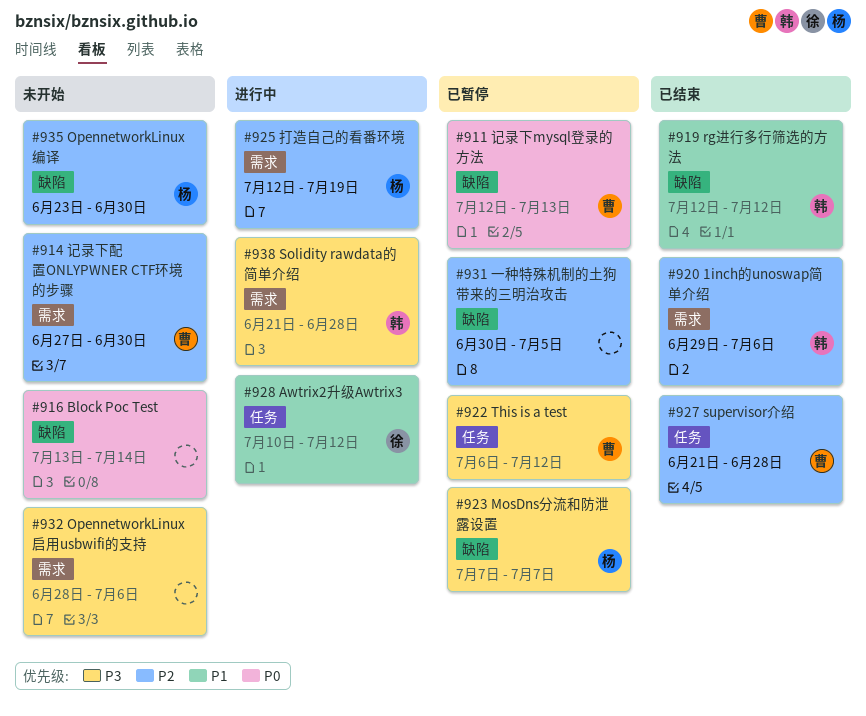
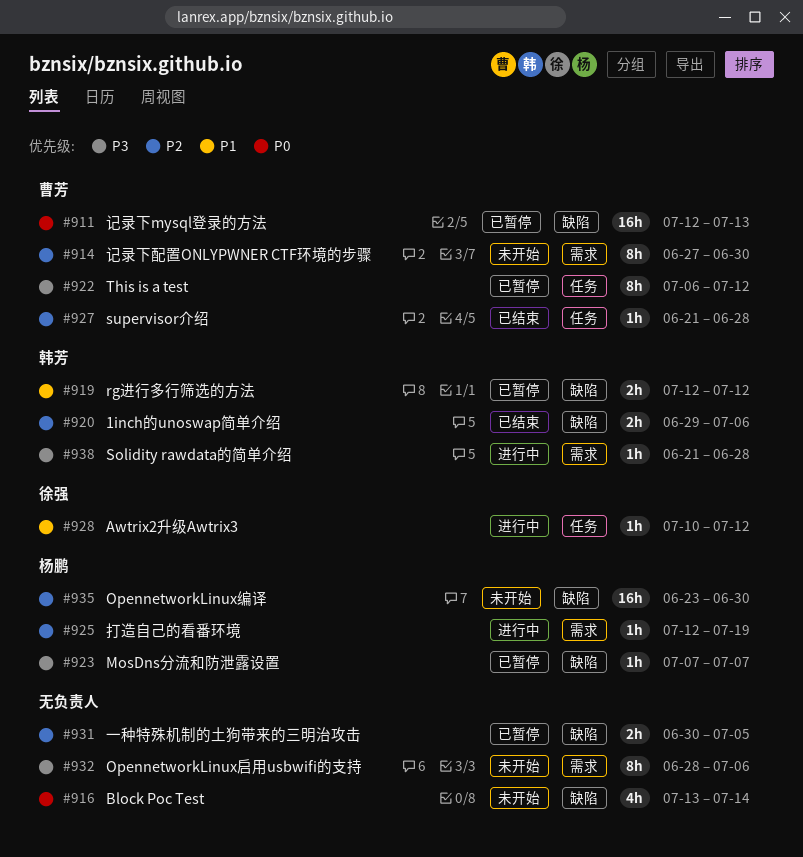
#919, status: 已结束 -> 已暂停
#920, label: 需求 -> 缺陷

